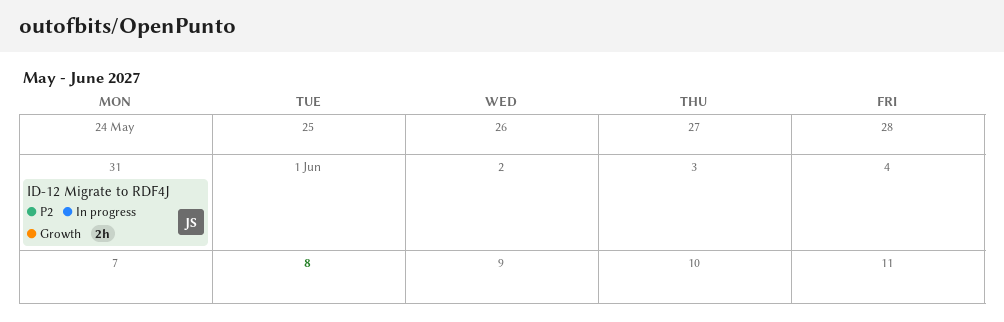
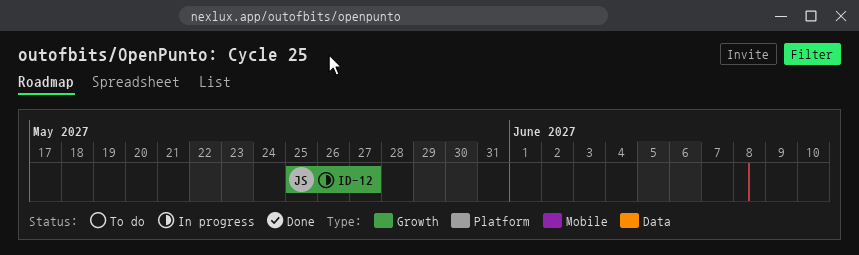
ID-12, due: May 31 -> May 27

